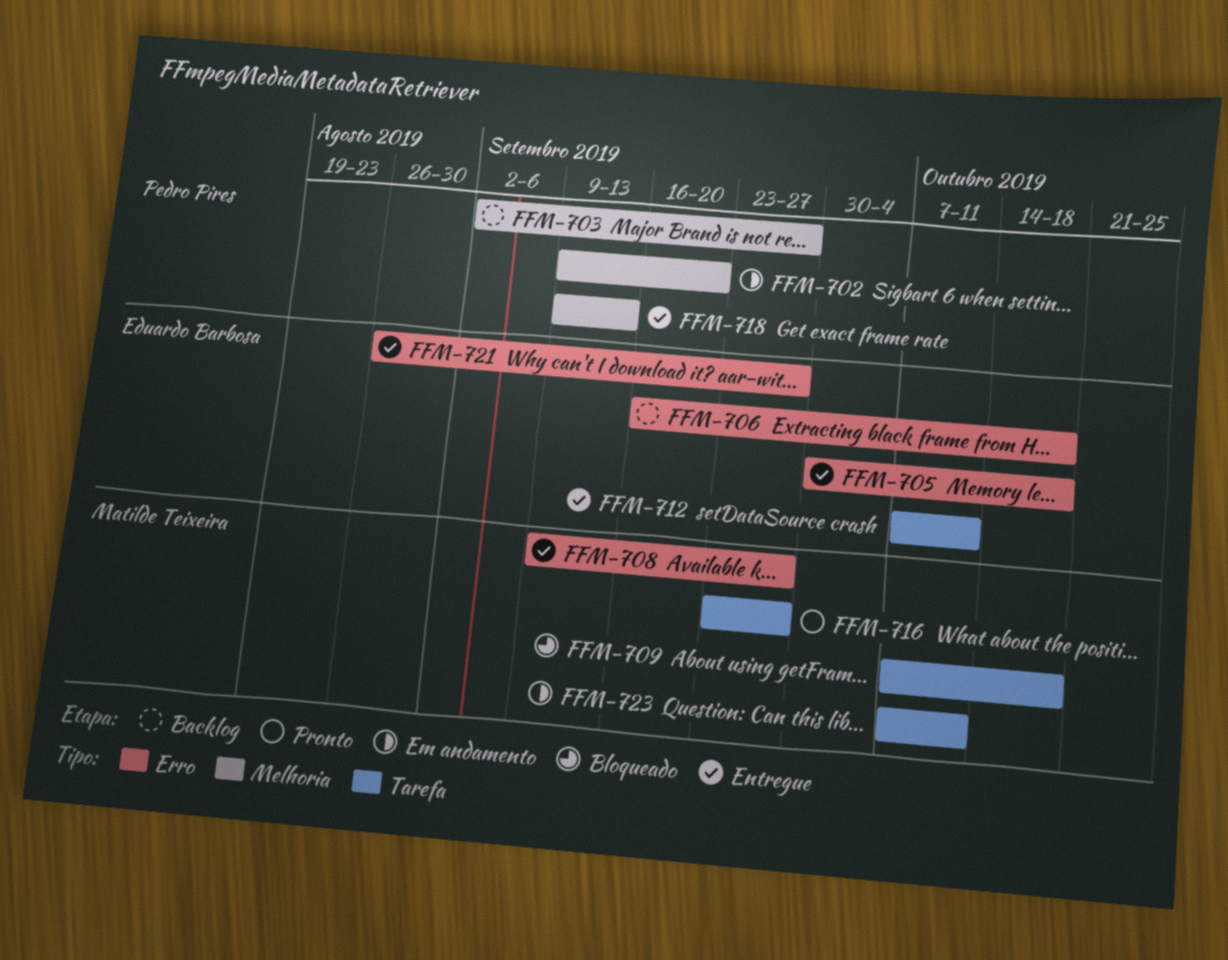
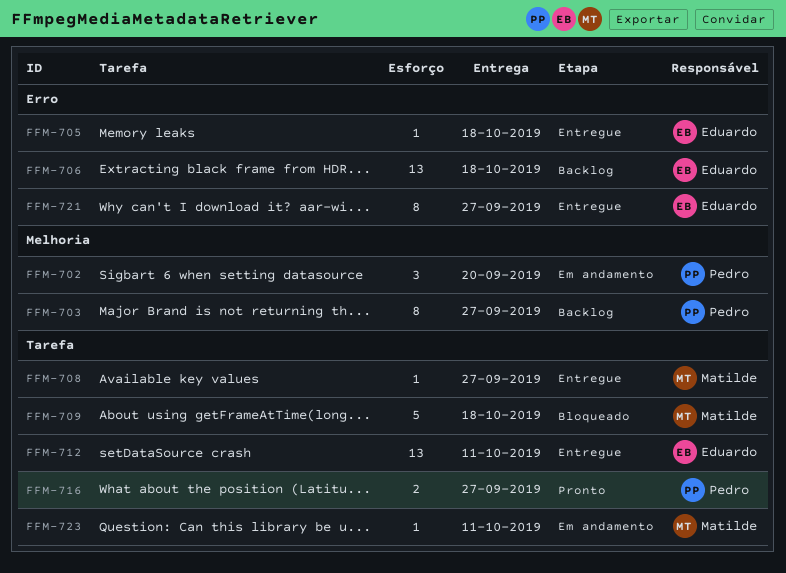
FFM-708, label: Erro -> Tarefa
FFM-716, owner: Matilde Teixeira -> Pedro Pires
FFM-718: present -> none

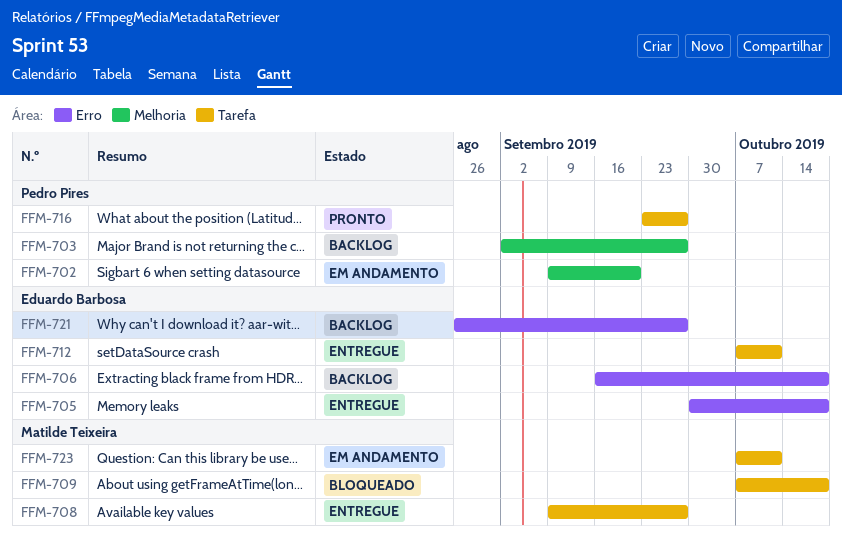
FFM-721, status: Entregue -> Backlog

